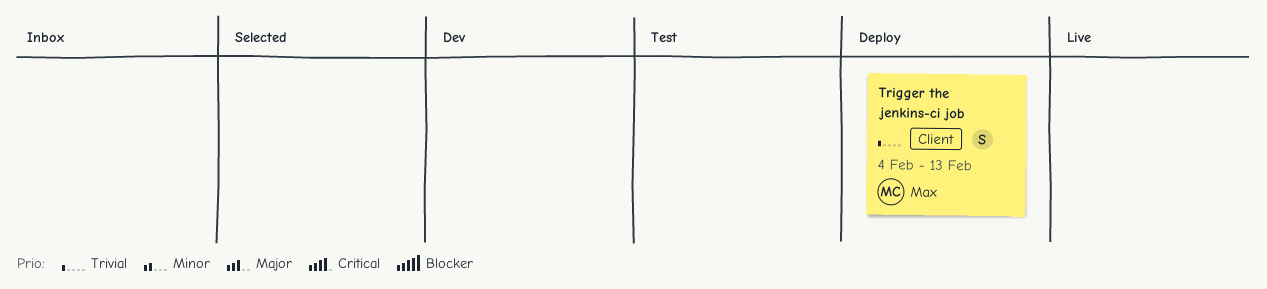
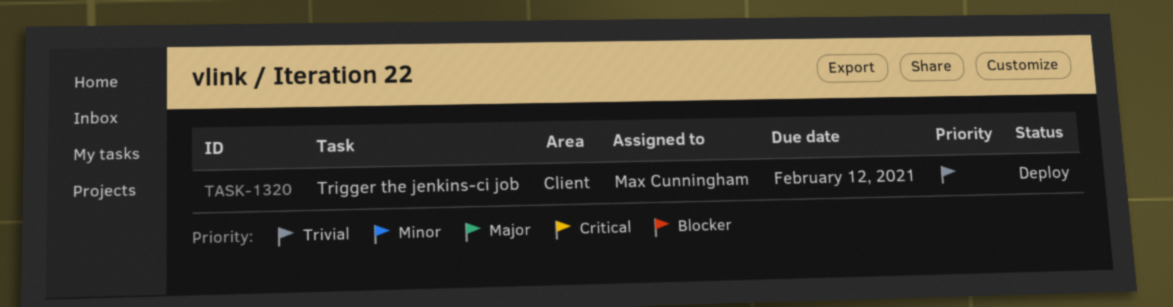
Trigger the jenkins-ci job, due: Feb 13 -> Feb 12

